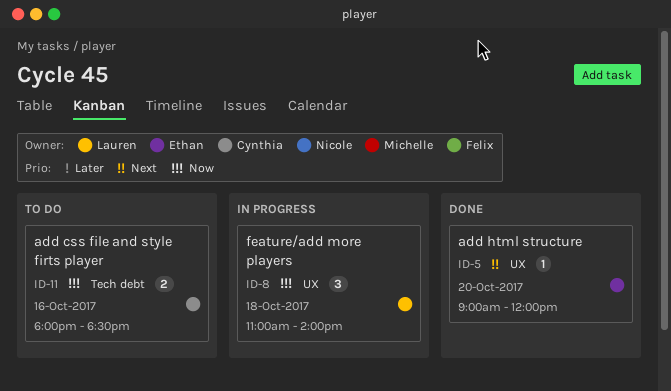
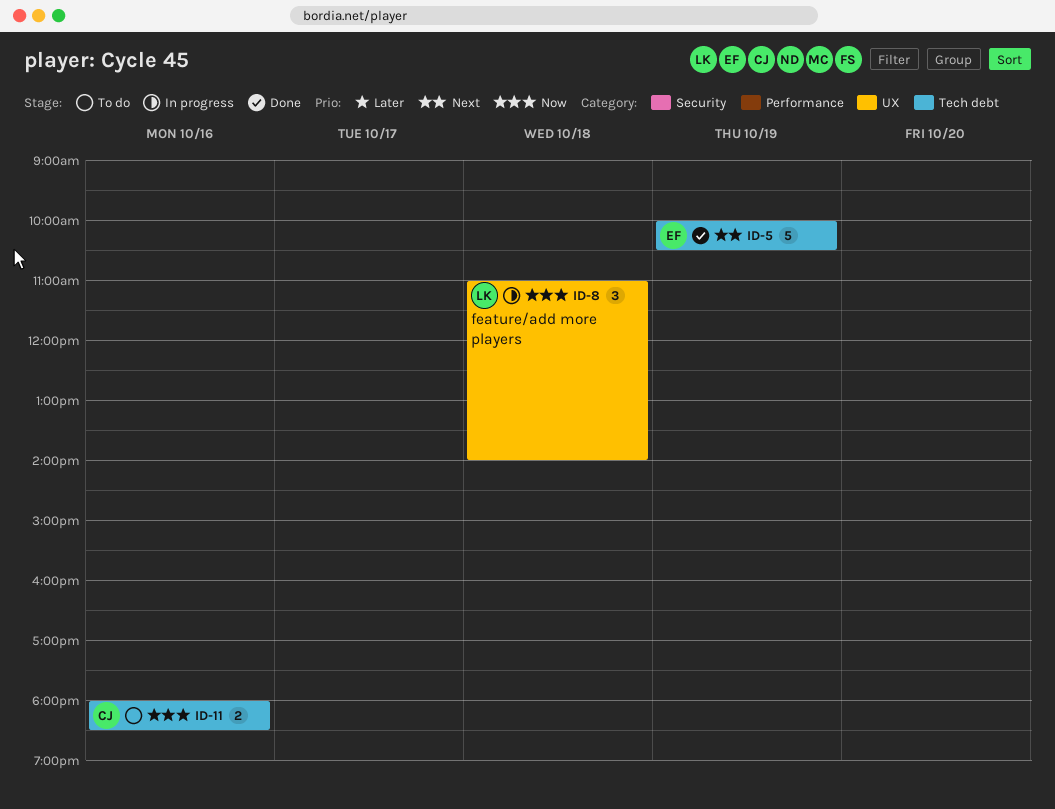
ID-5, label: UX -> Tech debt
ID-5, estimate: 1 -> 5
ID-5, day: Oct 20 -> Oct 19
ID-5, begins: 09:00 -> 10:00
ID-5, ends: 12:00 -> 10:30

